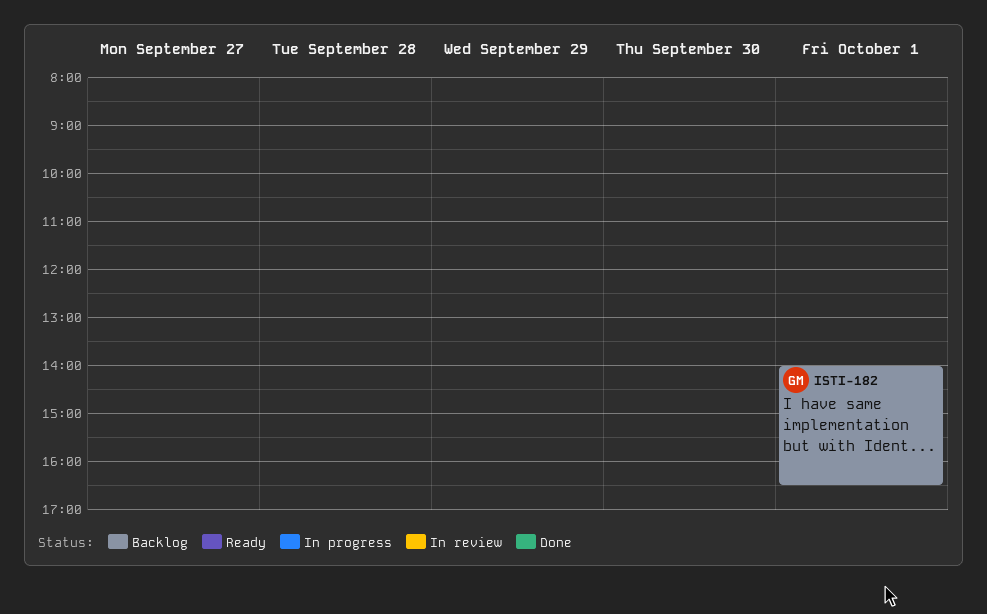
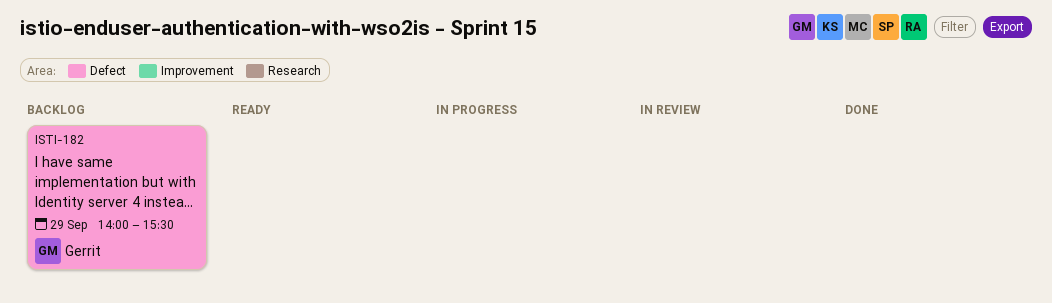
ISTI-182, day: Oct 1 -> Sep 29
ISTI-182, ends: 16:30 -> 15:30

